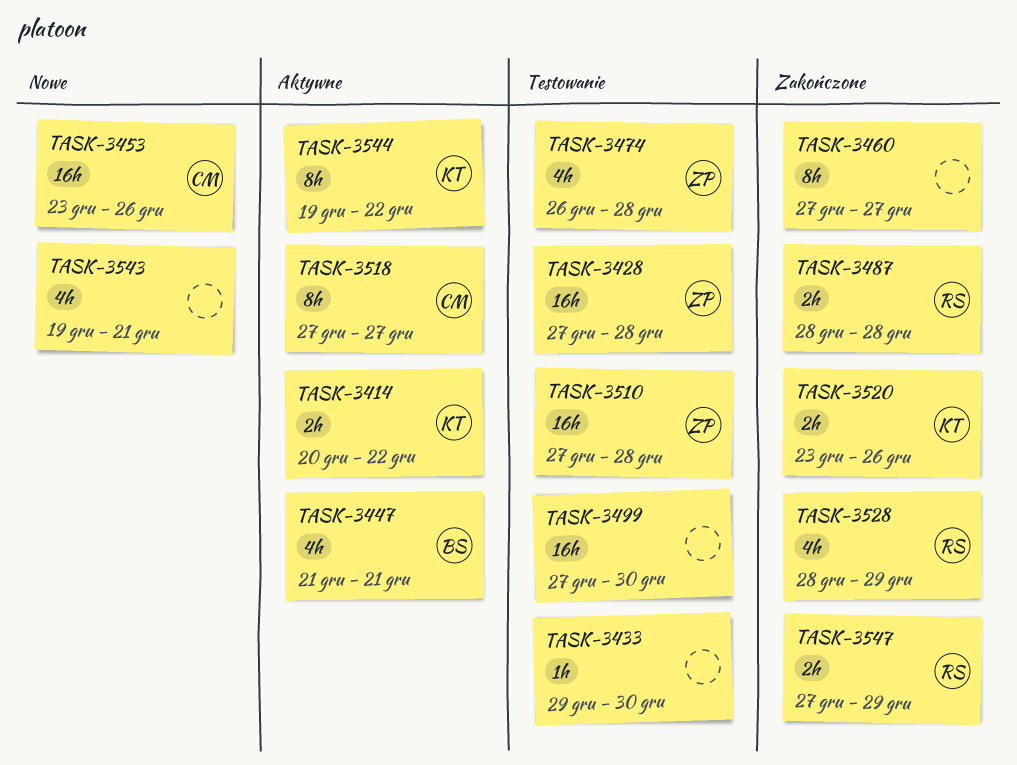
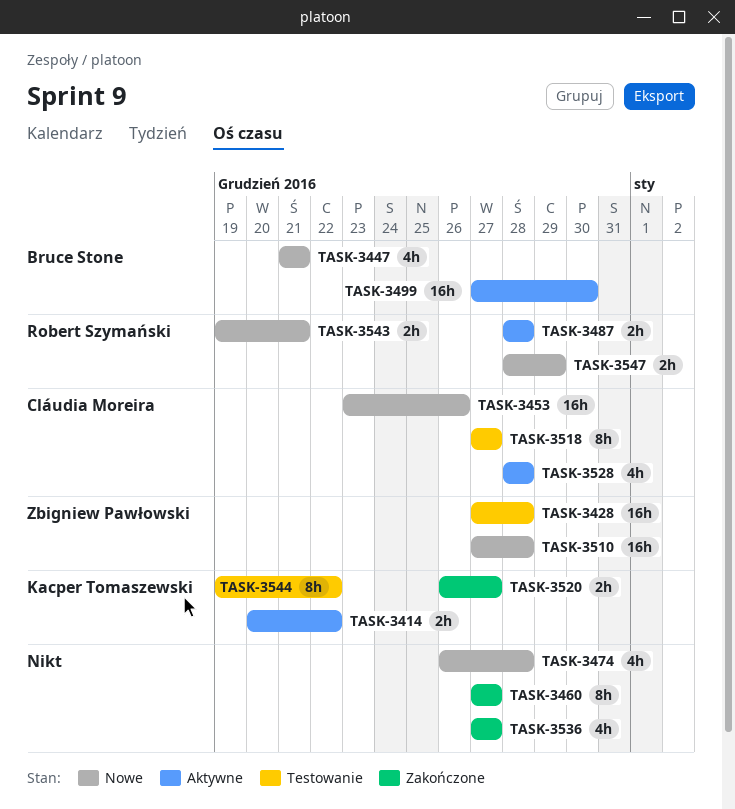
TASK-3433: present -> none
TASK-3447, status: Aktywne -> Nowe
TASK-3474, status: Testowanie -> Nowe
TASK-3474, owner: Zbigniew Pawłowski -> none
TASK-3487, status: Zakończone -> Aktywne
TASK-3499, status: Testowanie -> Aktywne
TASK-3499, owner: none -> Bruce Stone
TASK-3510, status: Testowanie -> Nowe
TASK-3518, status: Aktywne -> Testowanie
TASK-3520, start: Dec 23 -> Dec 26
TASK-3520, due: Dec 26 -> Dec 27
TASK-3528, status: Zakończone -> Aktywne
TASK-3528, owner: Robert Szymański -> Cláudia Moreira
TASK-3528, due: Dec 29 -> Dec 28
TASK-3536: none -> present
TASK-3543, owner: none -> Robert Szymański
TASK-3543, estimate: 4h -> 2h
TASK-3544, status: Aktywne -> Testowanie
TASK-3547, status: Zakończone -> Nowe
TASK-3547, start: Dec 27 -> Dec 28

